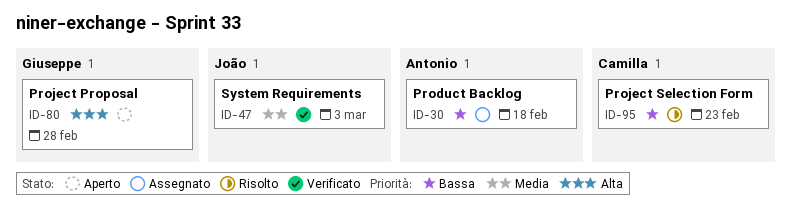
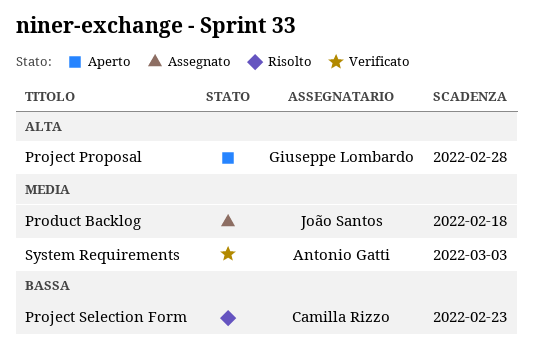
Product Backlog, owner: Antonio Gatti -> João Santos
Product Backlog, priority: Bassa -> Media
System Requirements, owner: João Santos -> Antonio Gatti

